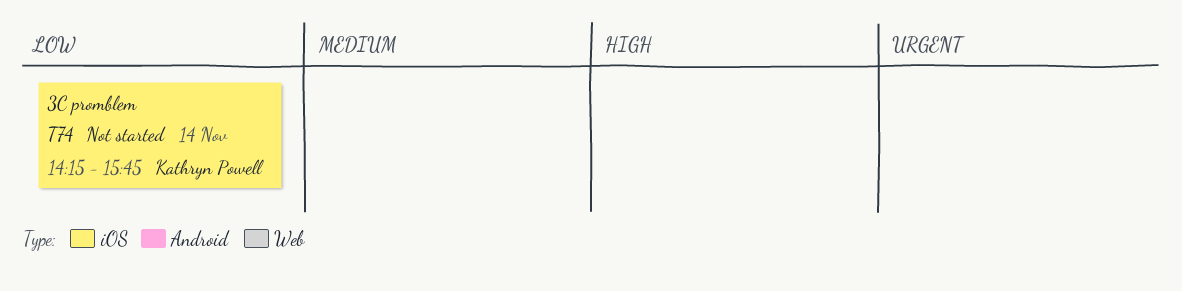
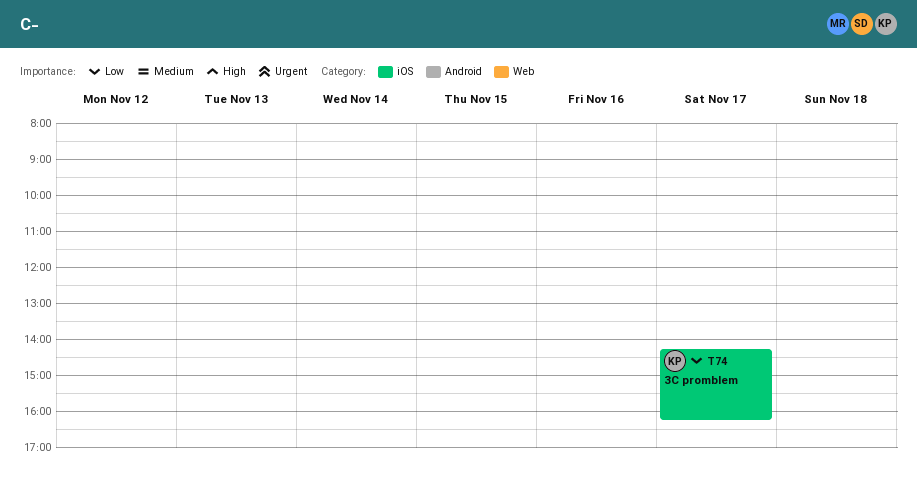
T74, day: Nov 14 -> Nov 17
T74, ends: 15:45 -> 16:15

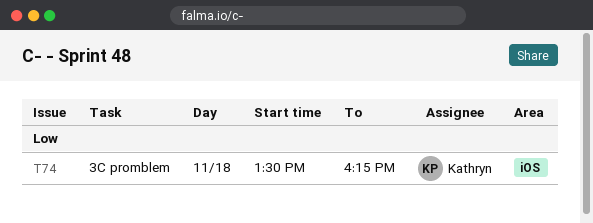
T74, day: Nov 17 -> Nov 18
T74, begins: 14:15 -> 13:30

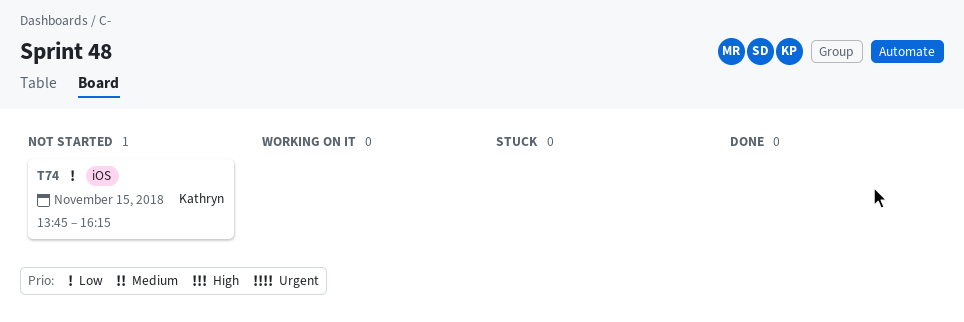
T74, day: Nov 18 -> Nov 15
T74, begins: 13:30 -> 13:45

